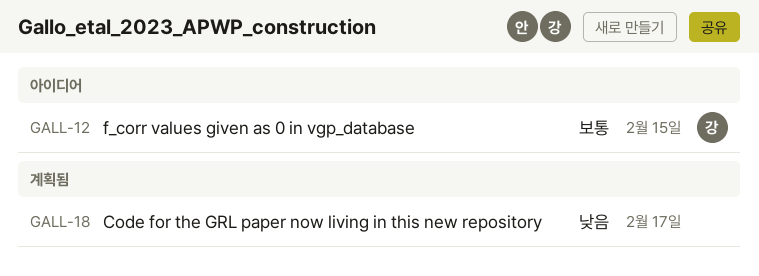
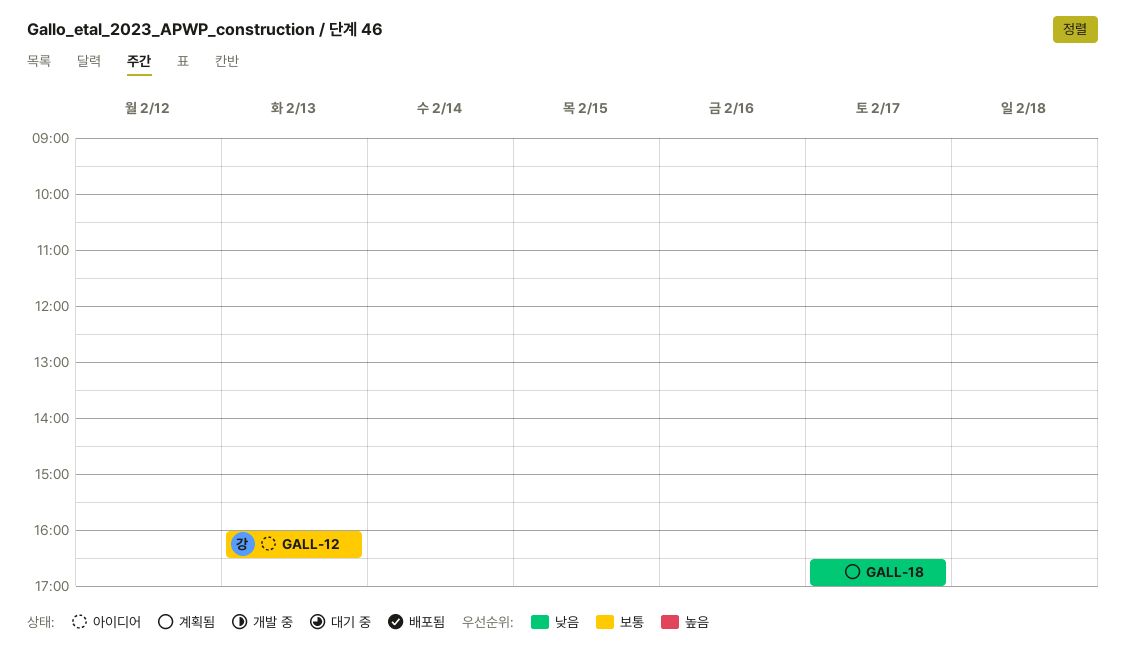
GALL-12, day: Feb 15 -> Feb 13

